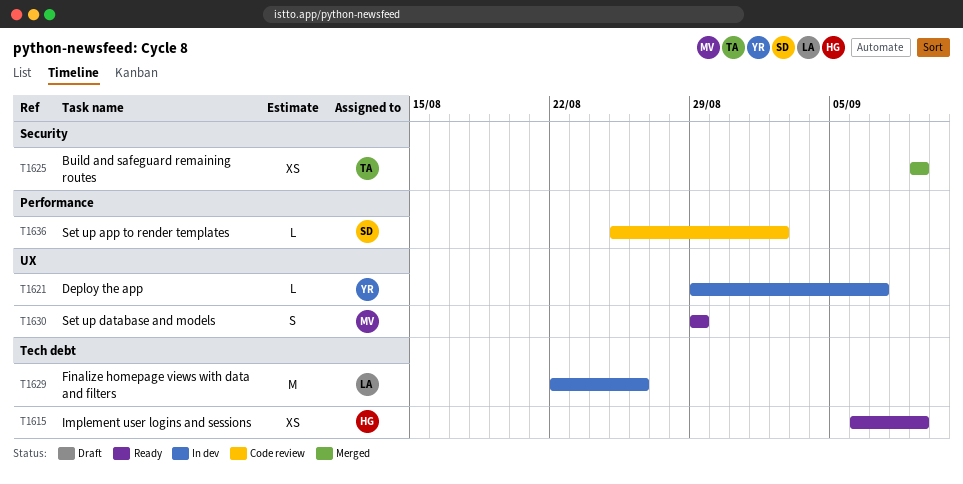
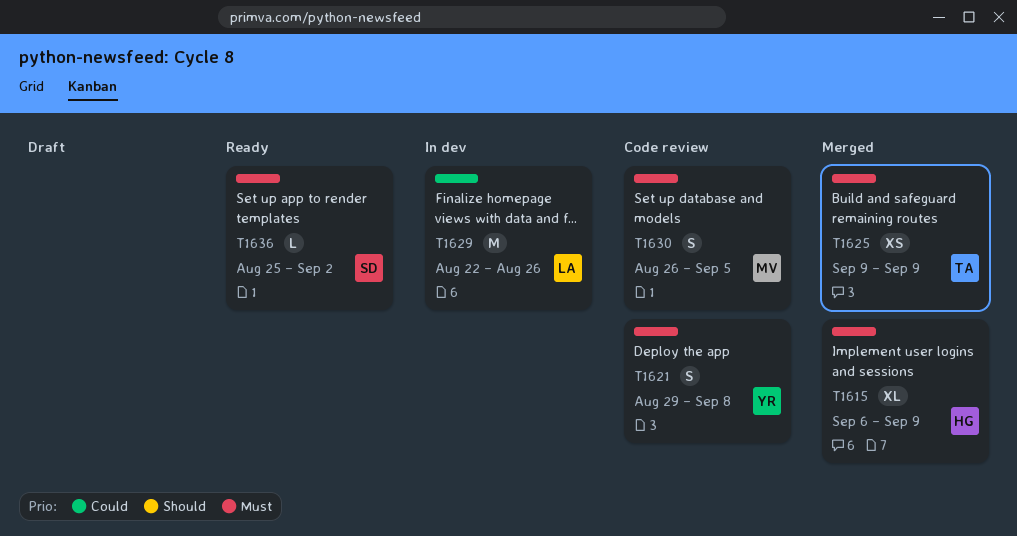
T1615, status: Ready -> Merged
T1615, estimate: XS -> XL
T1621, status: In dev -> Code review
T1621, estimate: L -> S
T1621, due: Sep 7 -> Sep 8
T1630, status: Ready -> Code review
T1630, start: Aug 29 -> Aug 26
T1630, due: Aug 29 -> Sep 5
T1636, status: Code review -> Ready

